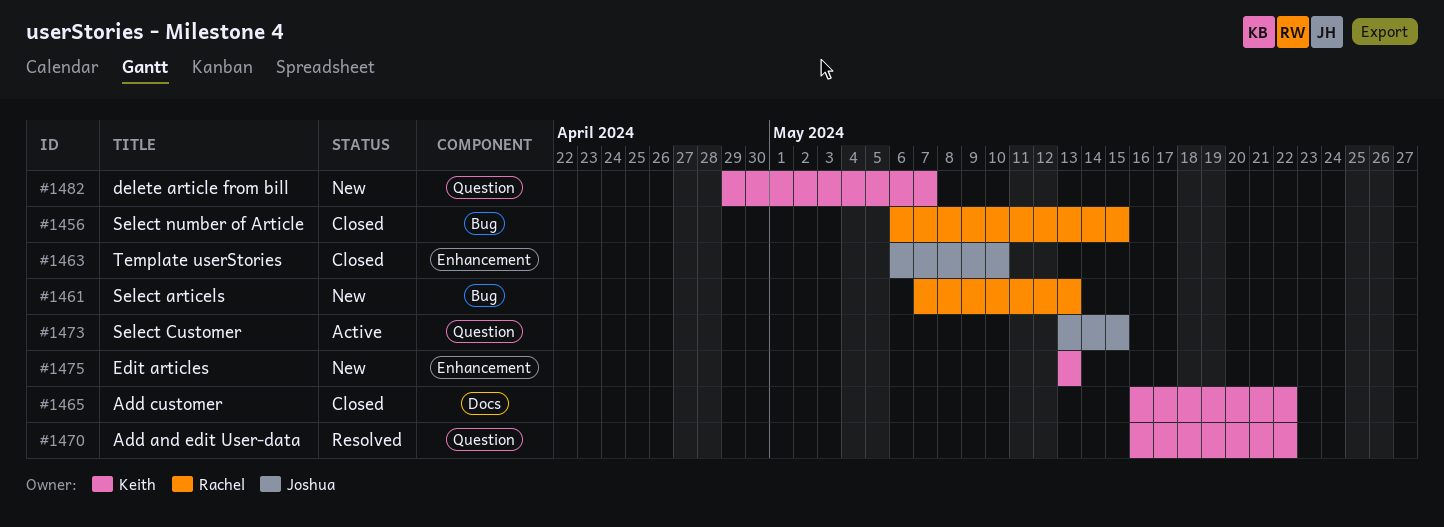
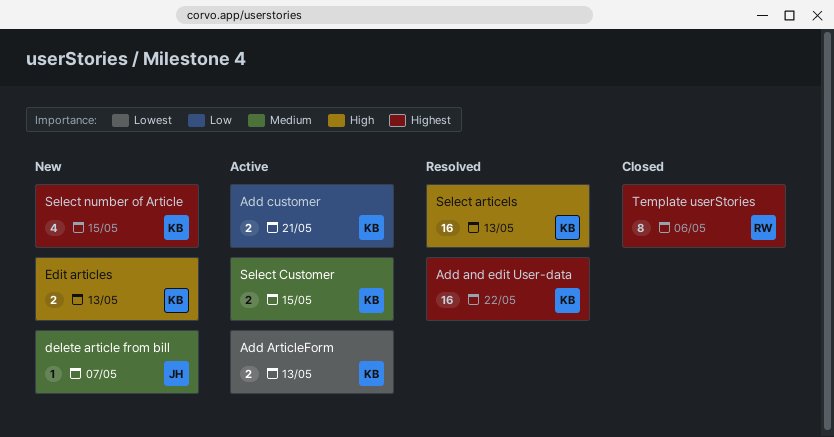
Add ArticleForm: none -> present
Add customer, status: Closed -> Active
Add customer, due: May 22 -> May 21
delete article from bill, owner: Keith -> Joshua
Select articels, status: New -> Resolved
Select articels, owner: Rachel -> Keith
Select Customer, owner: Joshua -> Keith
Select number of Article, status: Closed -> New
Select number of Article, owner: Rachel -> Keith
Template userStories, owner: Joshua -> Rachel
Template userStories, due: May 10 -> May 6

